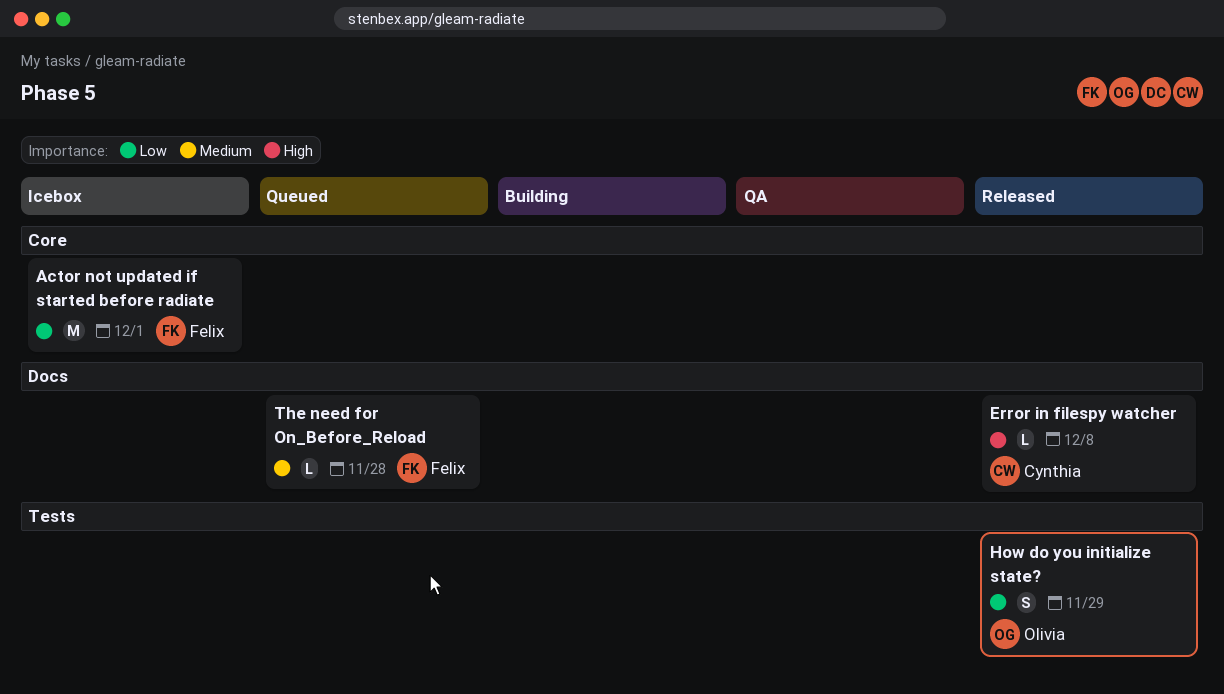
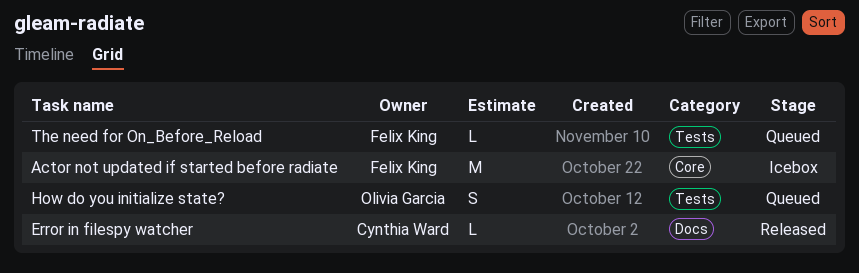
How do you initialize state?, status: Released -> Queued
The need for On_Before_Reload, label: Docs -> Tests

